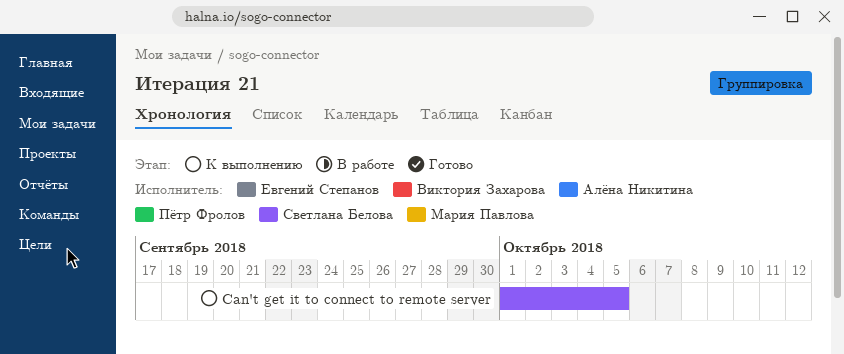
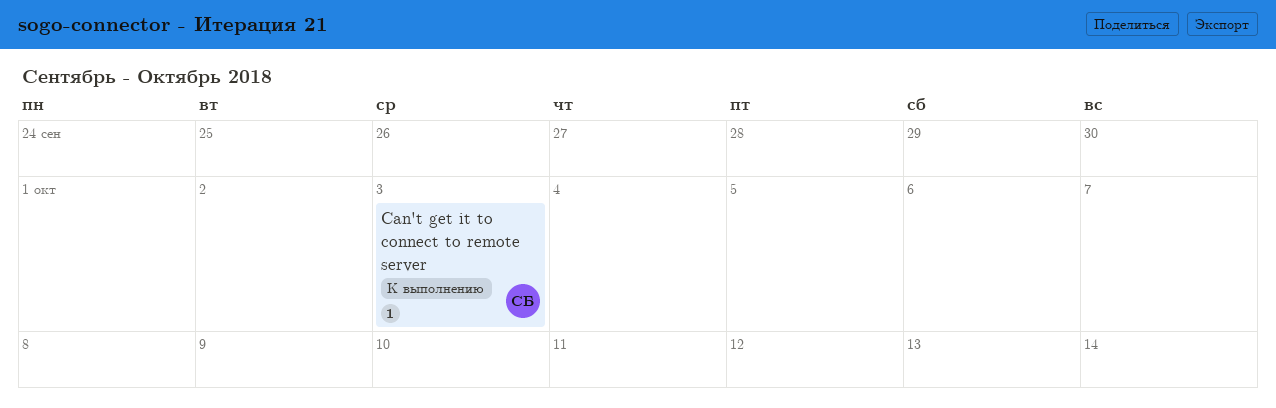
Can't get it to connect to remote server, due: Oct 5 -> Oct 3

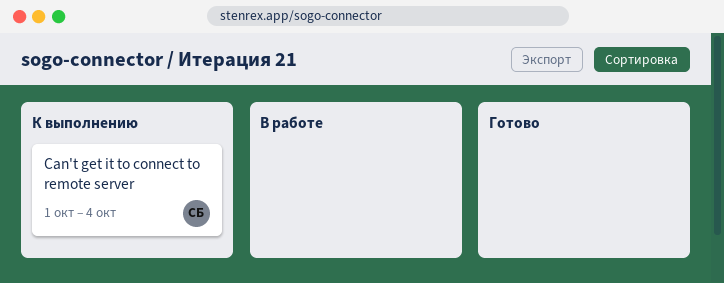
Can't get it to connect to remote server, due: Oct 3 -> Oct 4

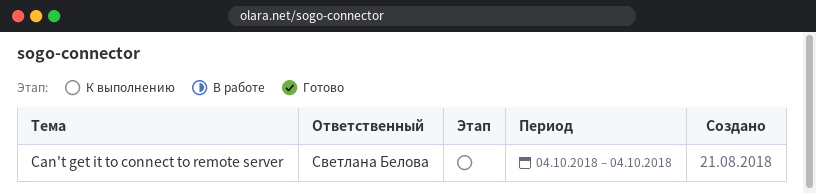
Can't get it to connect to remote server, start: Oct 1 -> Oct 4

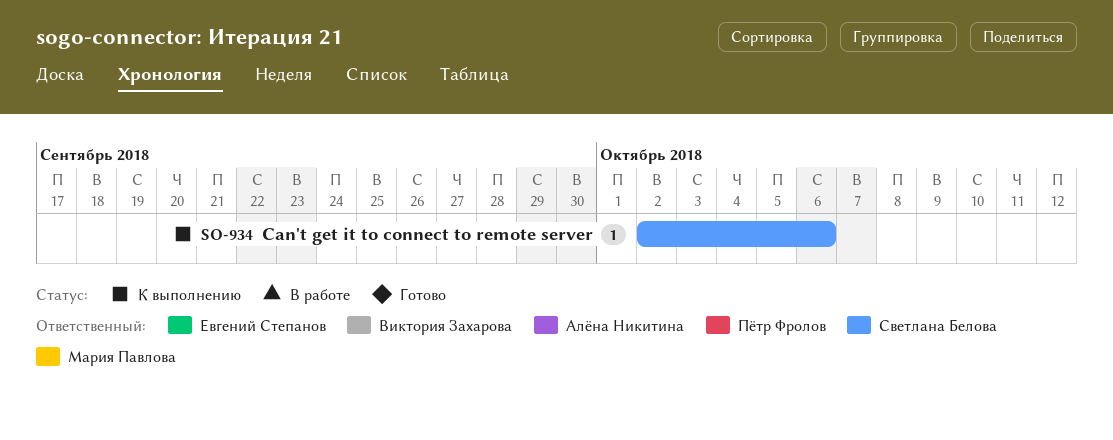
Can't get it to connect to remote server, start: Oct 4 -> Oct 2
Can't get it to connect to remote server, due: Oct 4 -> Oct 6

